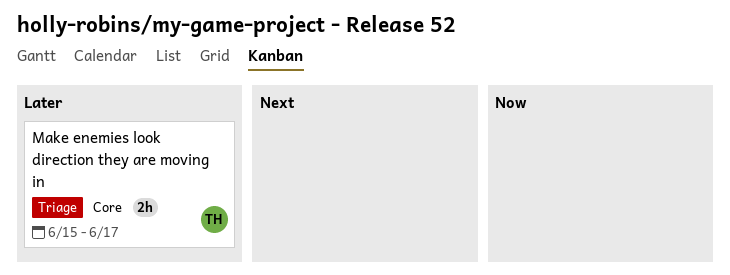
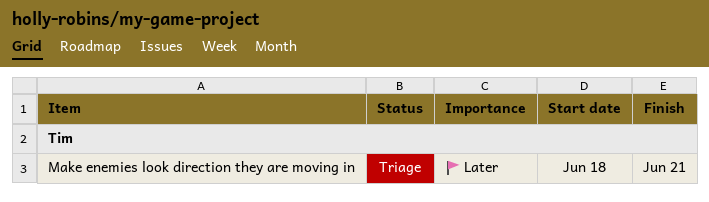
Make enemies look direction they are moving in, start: Jun 15 -> Jun 18
Make enemies look direction they are moving in, due: Jun 17 -> Jun 21

